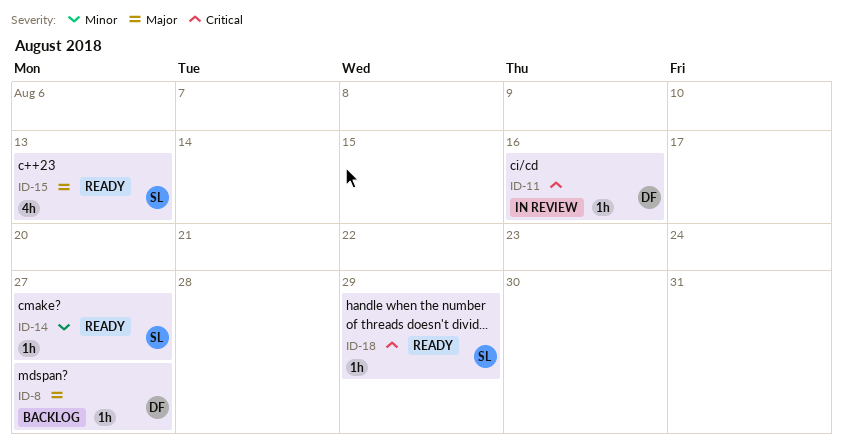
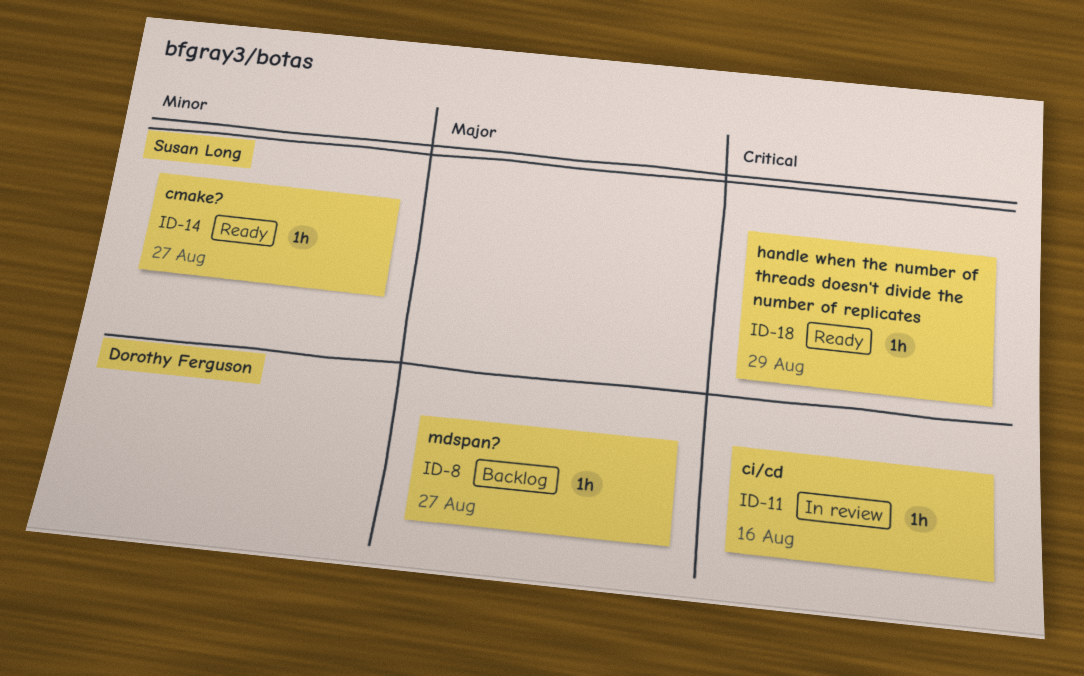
ID-15: present -> none

